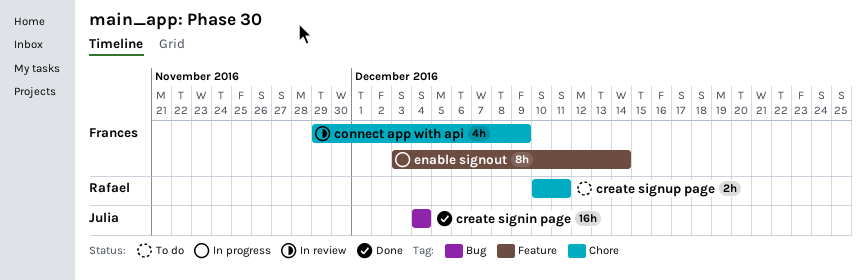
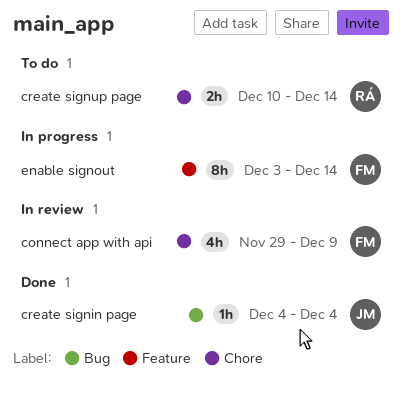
create signin page, estimate: 16h -> 1h
create signup page, due: Dec 11 -> Dec 14

